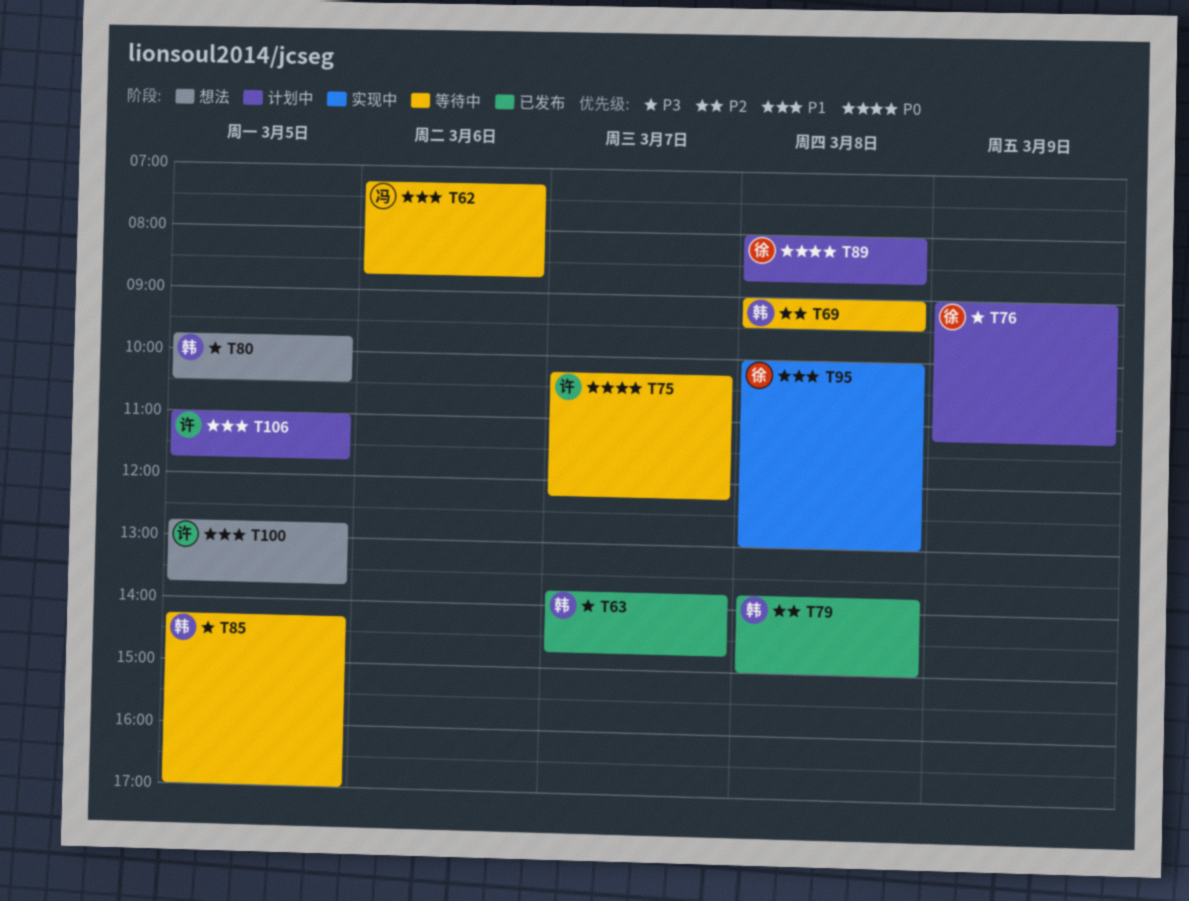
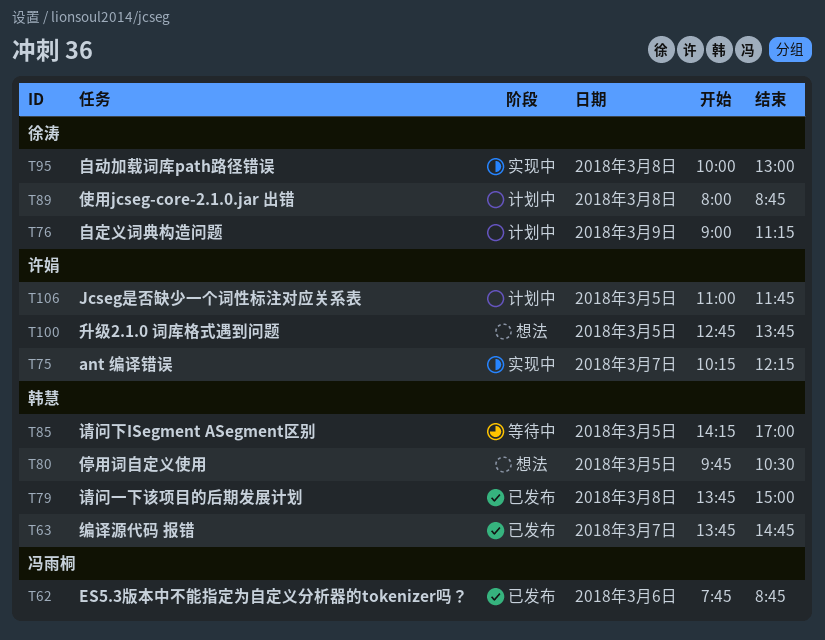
T62, status: 等待中 -> 已发布
T62, begins: 07:15 -> 07:45
T69: present -> none
T75, status: 等待中 -> 实现中

